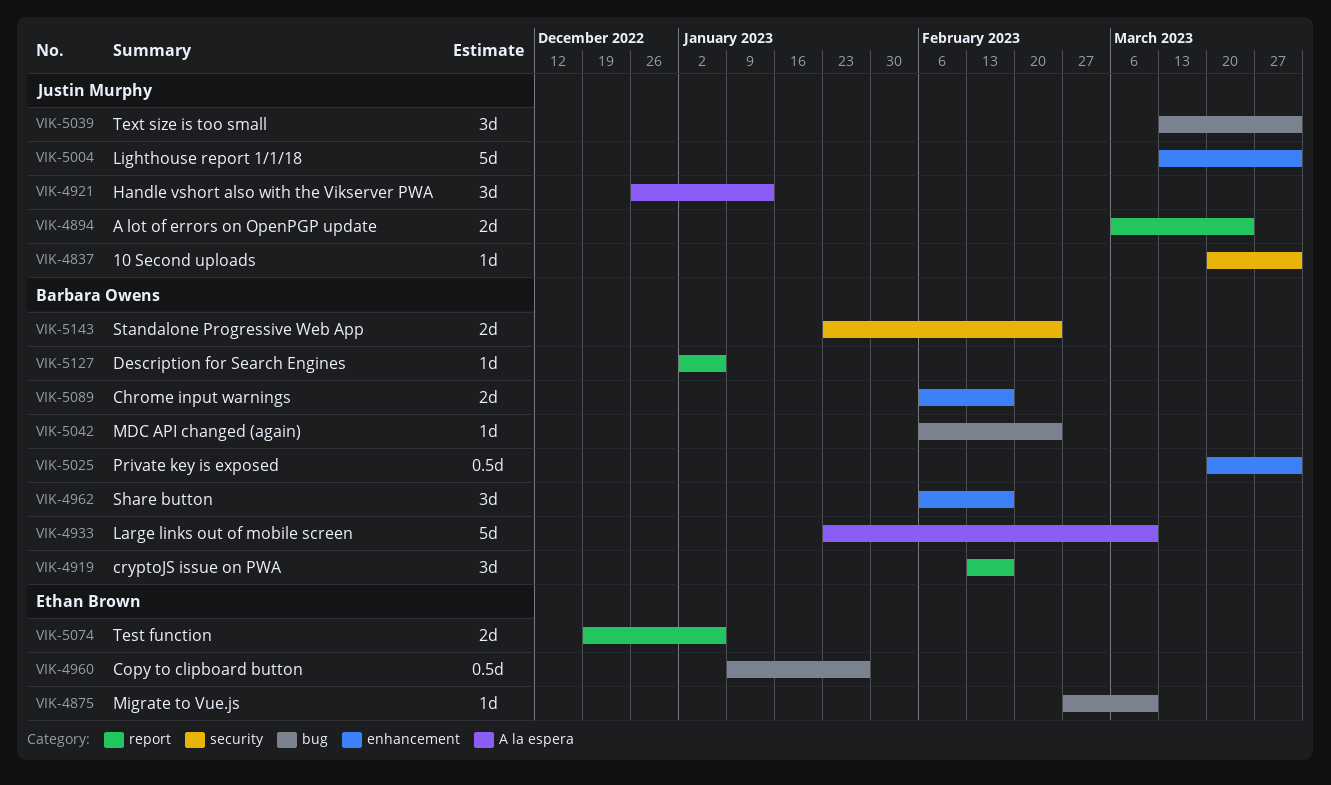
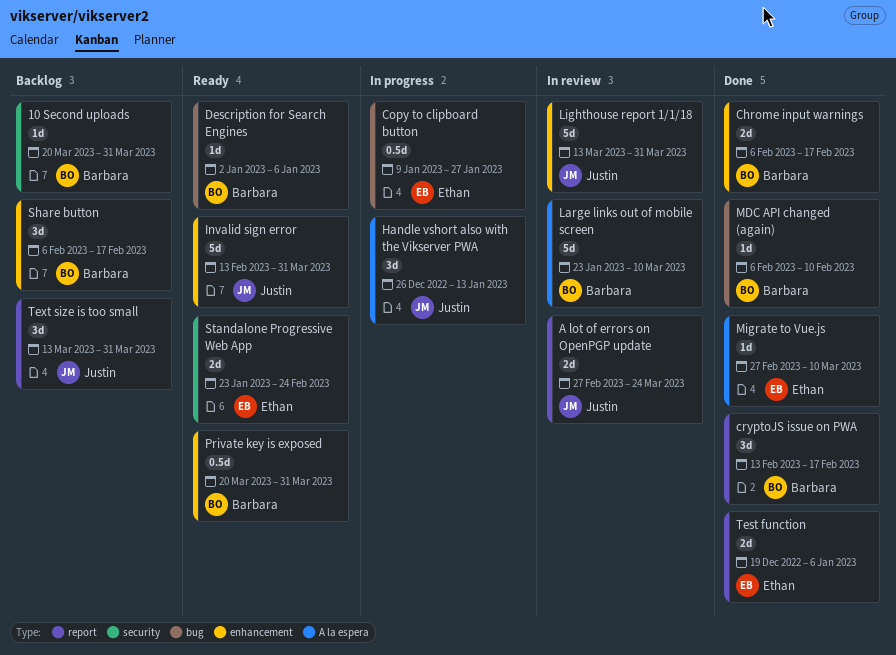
10 Second uploads, owner: Justin Murphy -> Barbara Owens
A lot of errors on OpenPGP update, start: Mar 6 -> Feb 27
Description for Search Engines, label: report -> bug
Invalid sign error: none -> present
MDC API changed (again), due: Feb 24 -> Feb 10
Migrate to Vue.js, label: bug -> A la espera
Standalone Progressive Web App, owner: Barbara Owens -> Ethan Brown
Text size is too small, label: bug -> report

